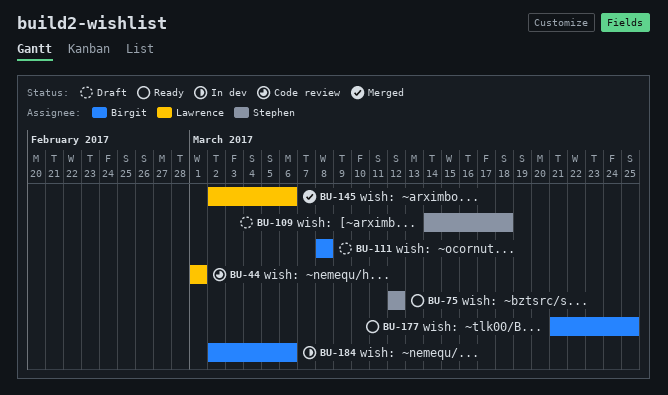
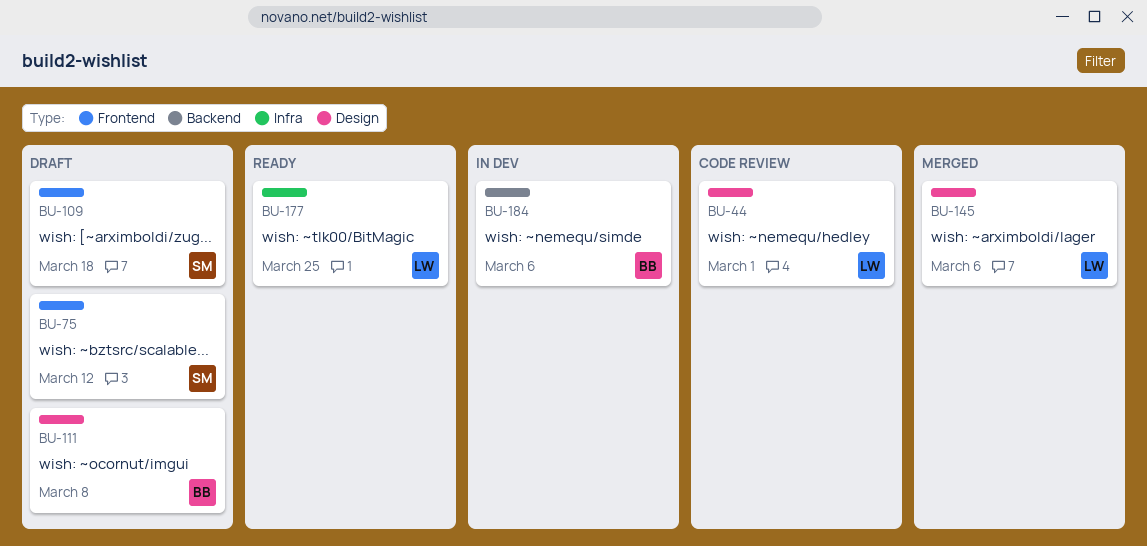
BU-75, status: Ready -> Draft
BU-177, owner: Birgit -> Lawrence

